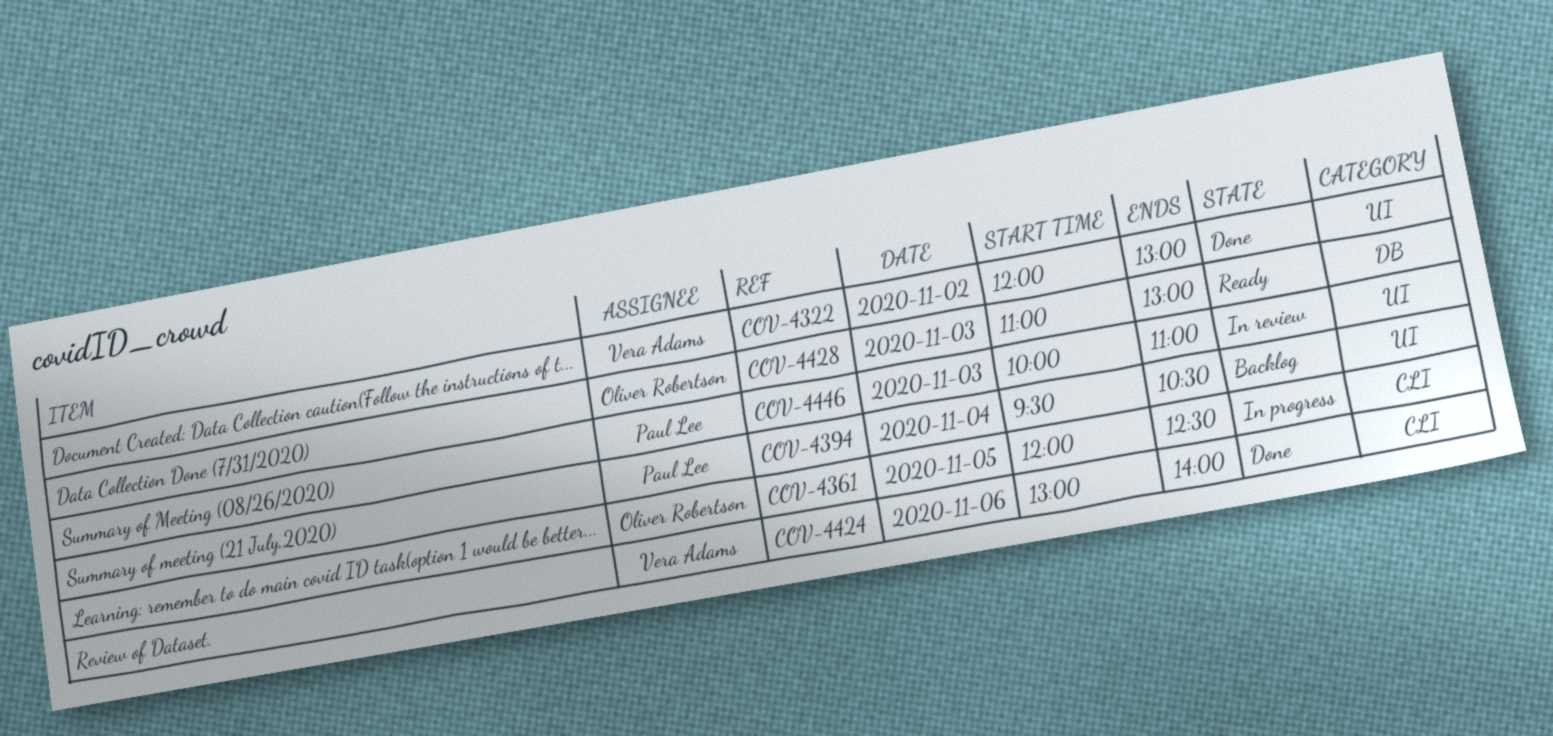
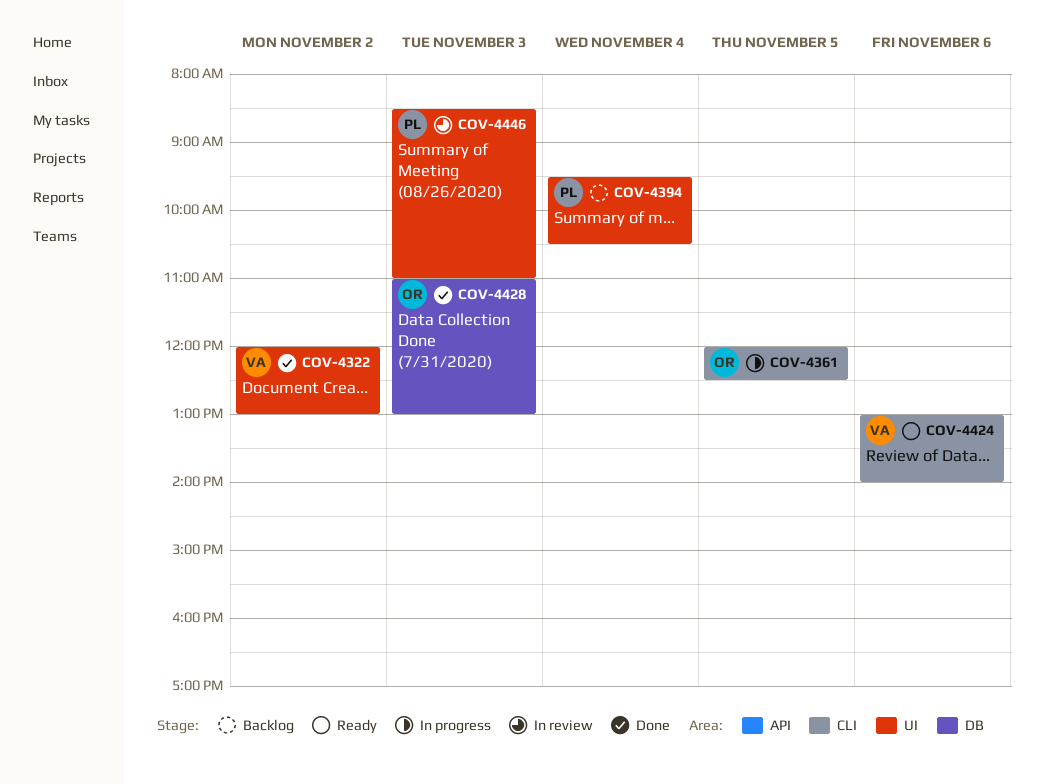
COV-4424, status: Done -> Ready
COV-4428, status: Ready -> Done
COV-4446, begins: 10:00 -> 08:30

